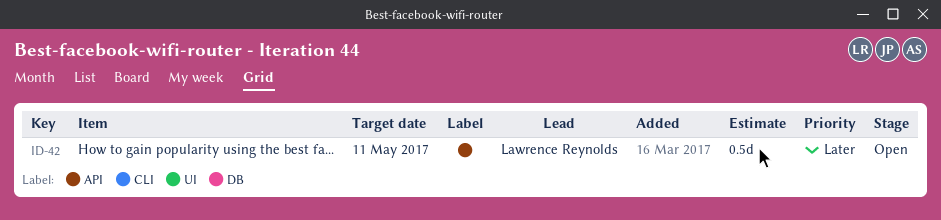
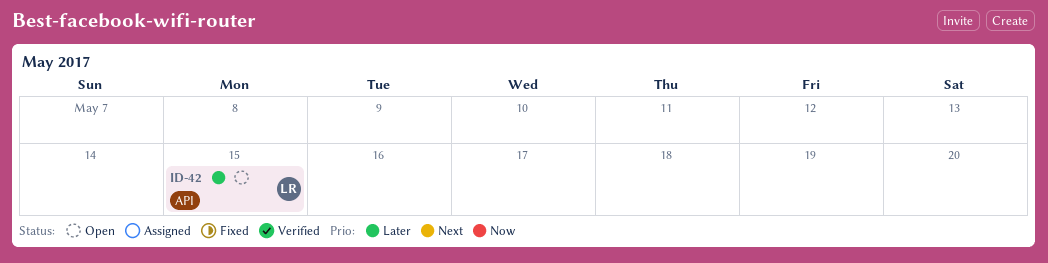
ID-42, due: May 11 -> May 15

